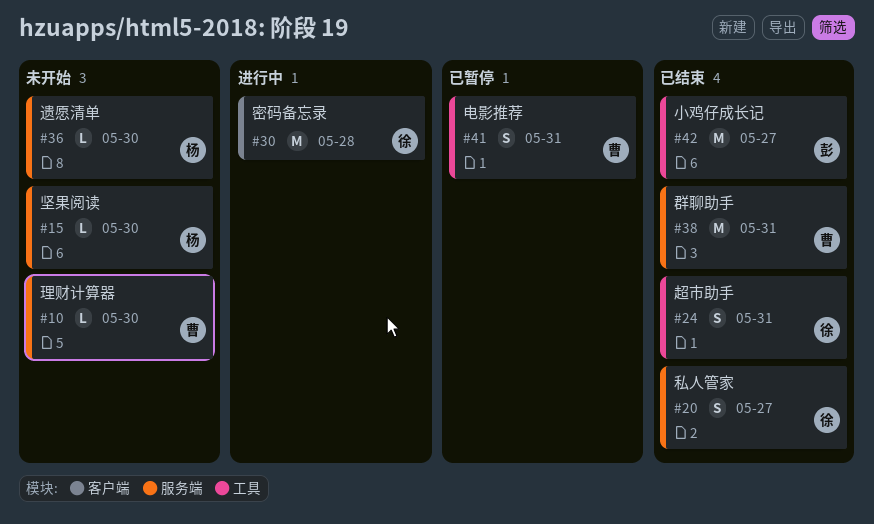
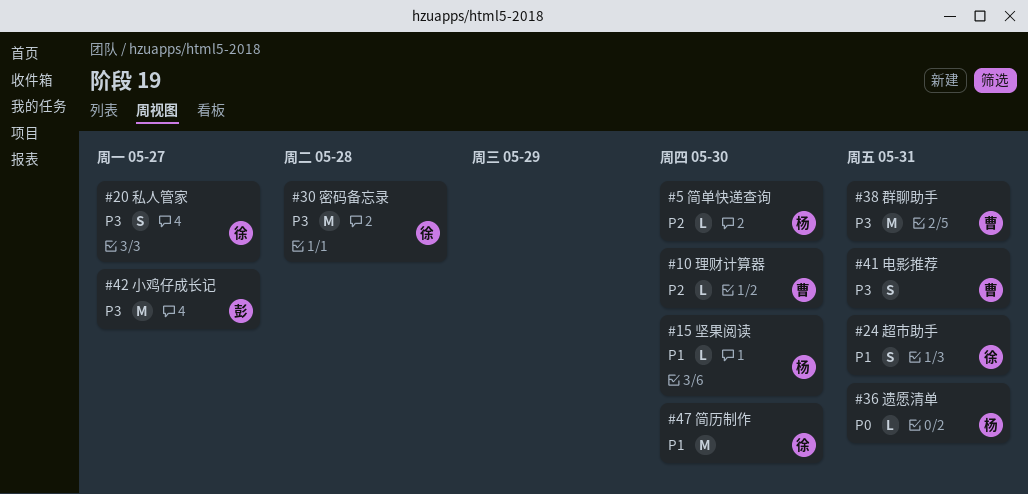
#5: none -> present
#36, due: May 30 -> May 31
#47: none -> present

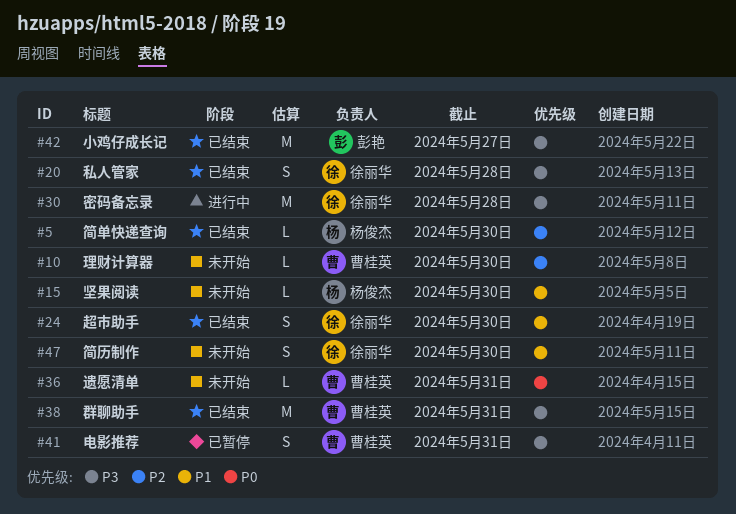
#20, due: May 27 -> May 28
#24, due: May 31 -> May 30
#36, owner: 杨俊杰 -> 曹桂英
#47, estimate: M -> S

